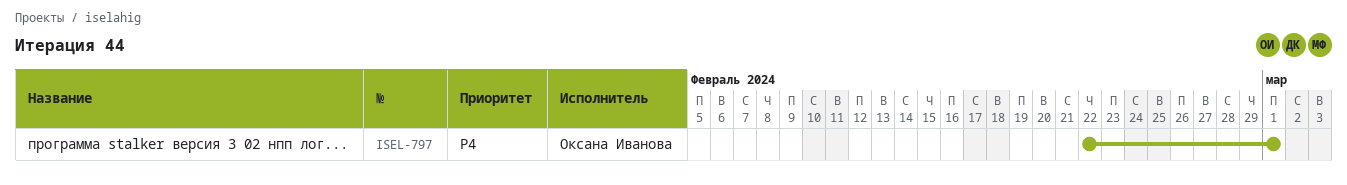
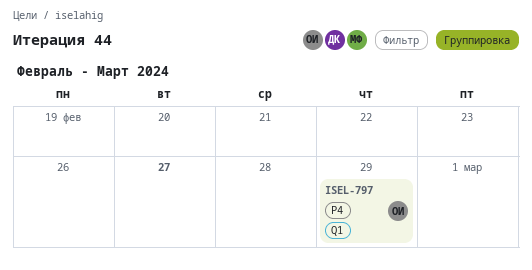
ISEL-797, due: Mar 1 -> Feb 29

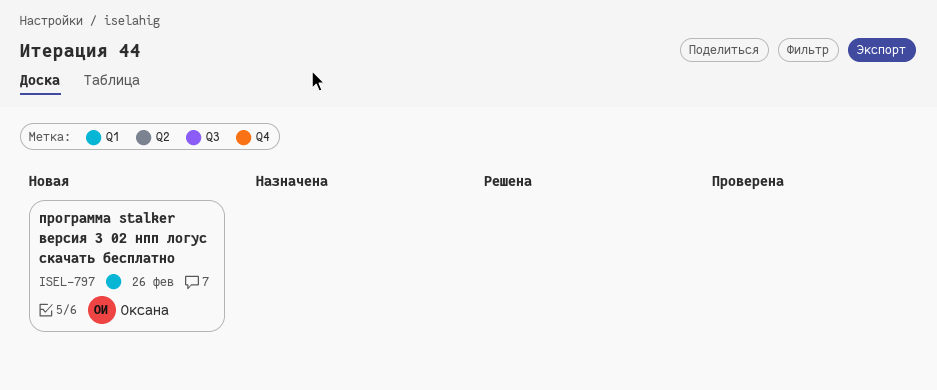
ISEL-797, due: Feb 29 -> Feb 26

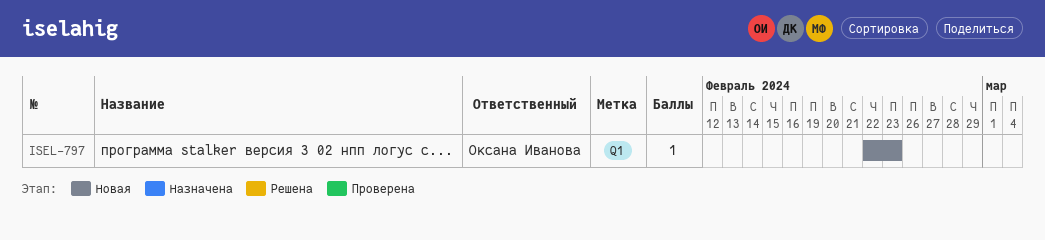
ISEL-797, due: Feb 26 -> Feb 23

